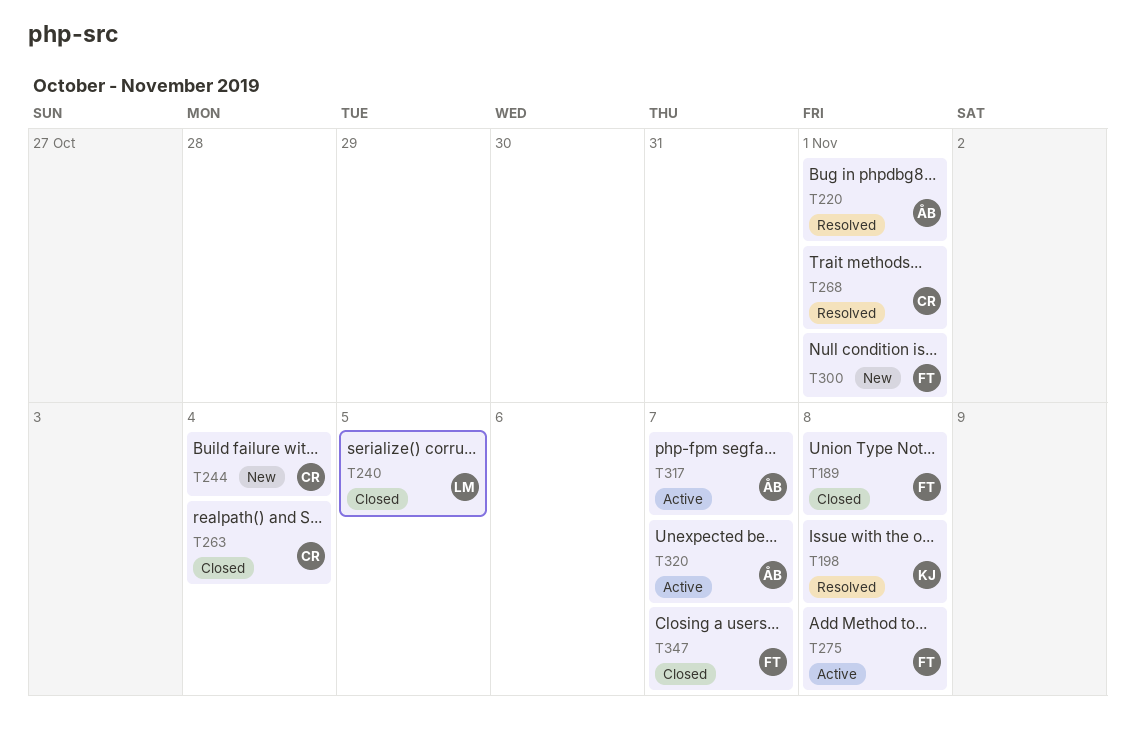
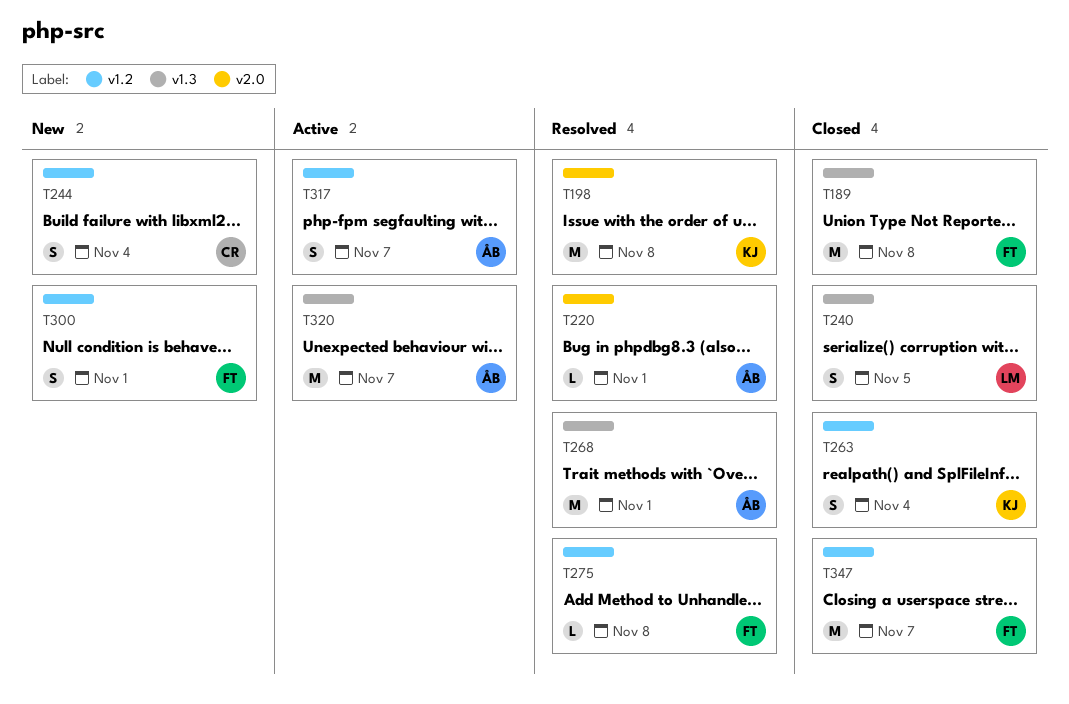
T263, owner: CR -> KJ
T268, owner: CR -> ÅB
T275, status: Active -> Resolved

